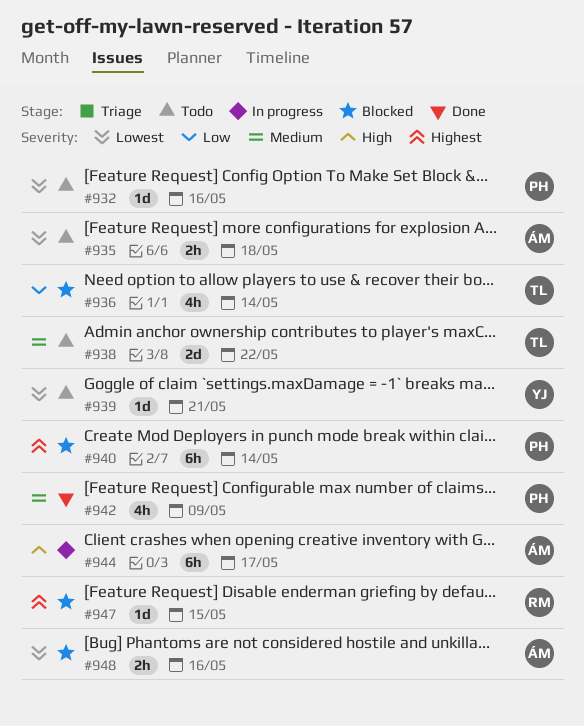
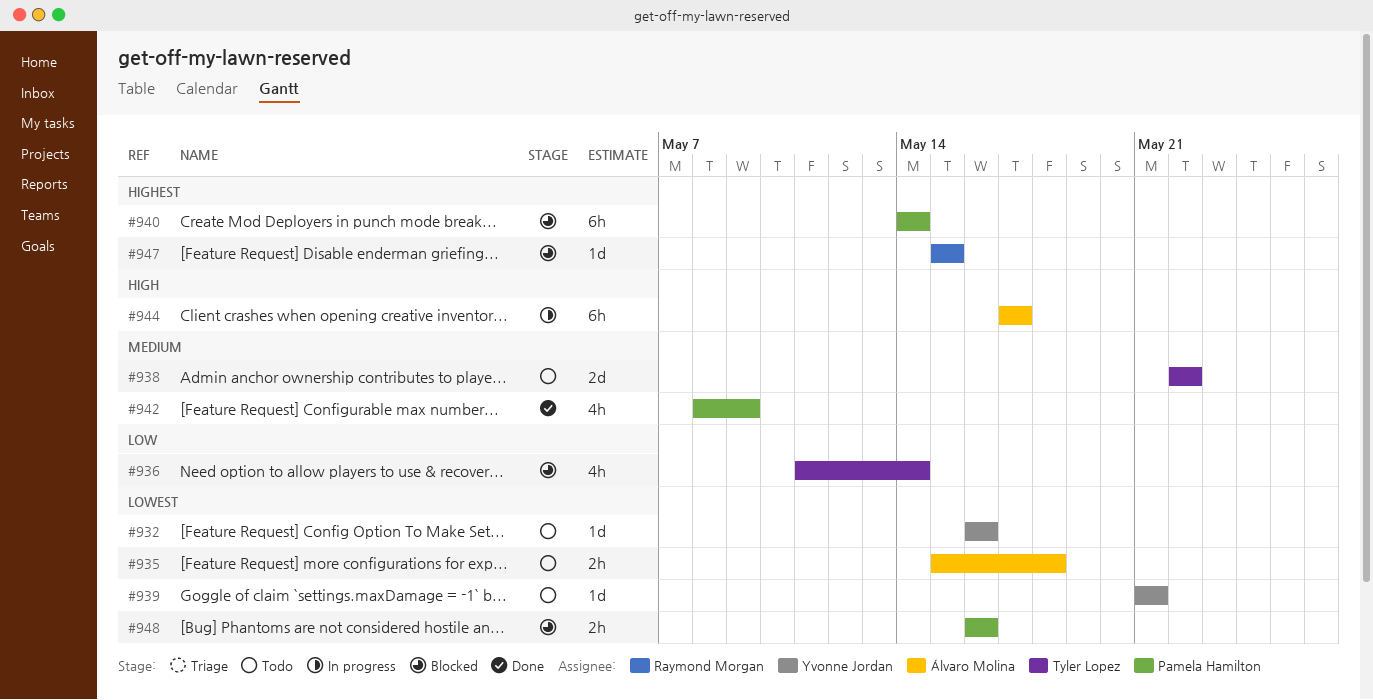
#932, owner: Pamela Hamilton -> Yvonne Jordan
#948, owner: Álvaro Molina -> Pamela Hamilton

